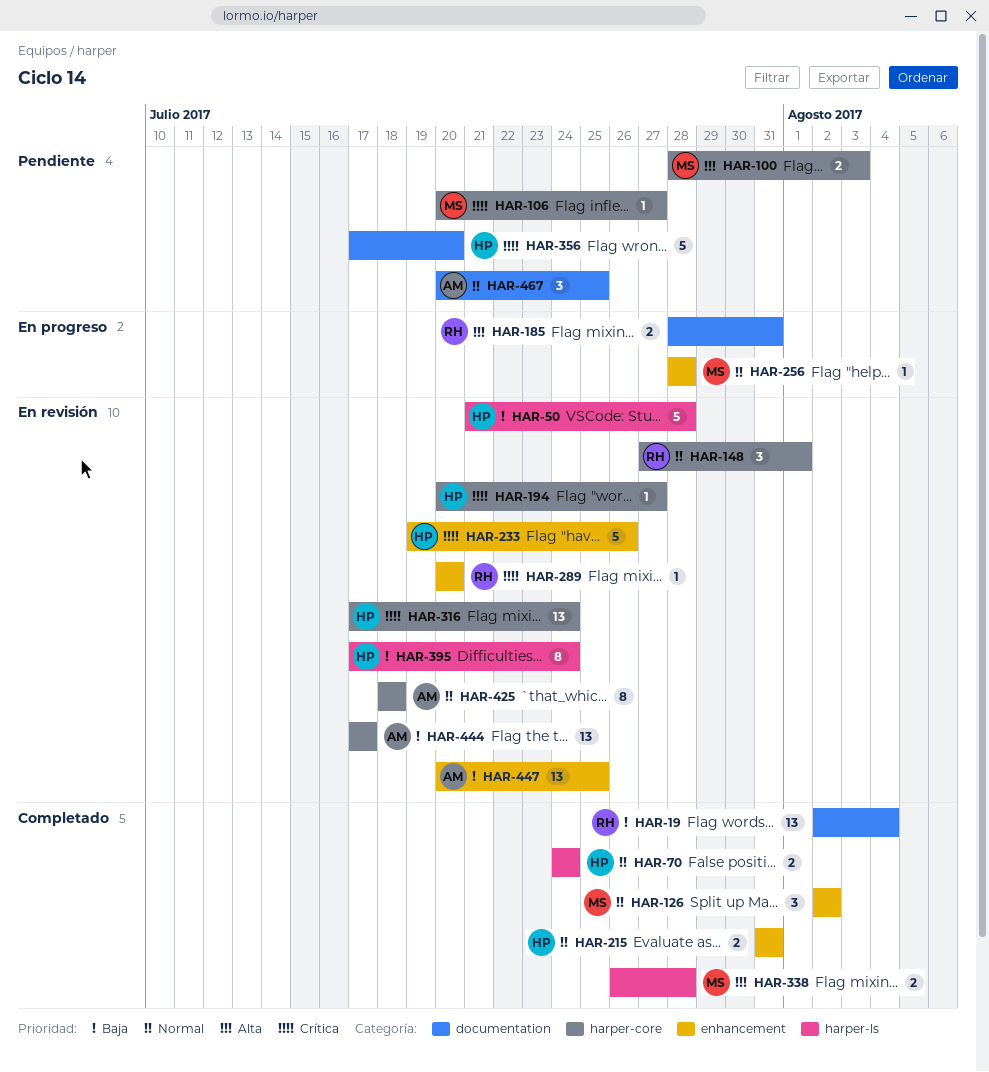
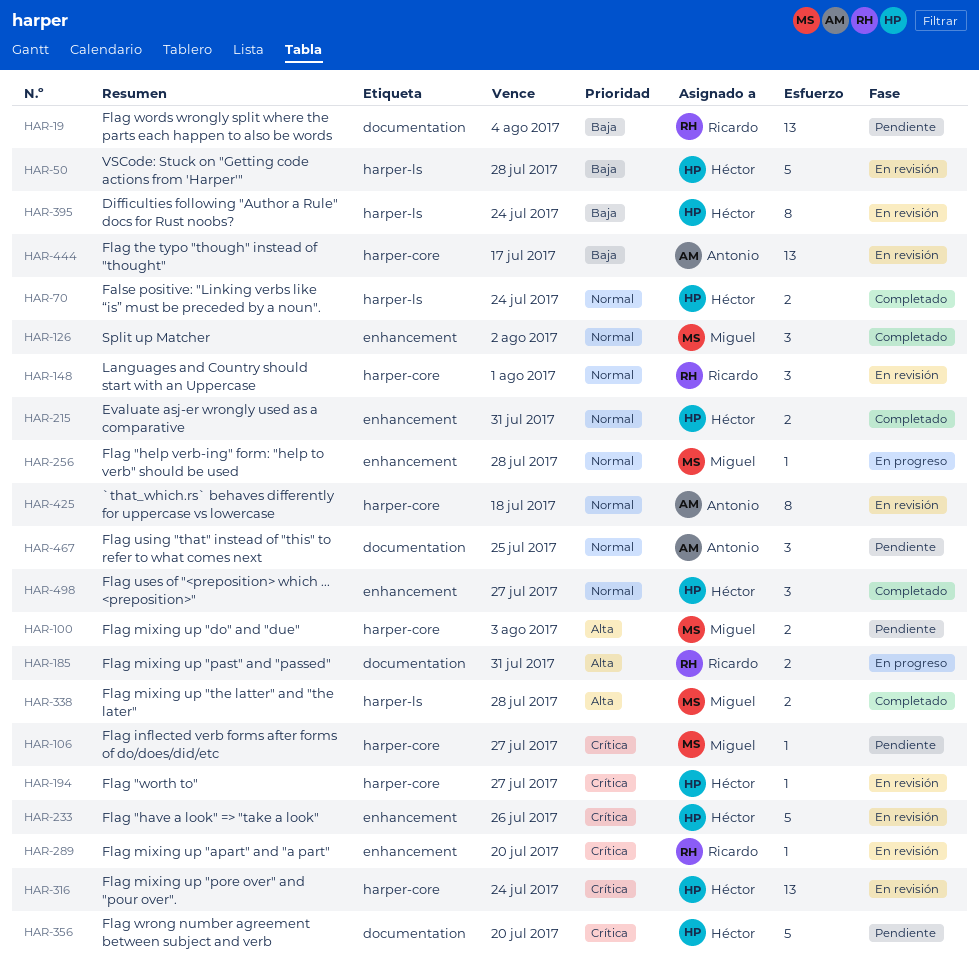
HAR-19, status: Completado -> Pendiente
HAR-447: present -> none
HAR-498: none -> present

